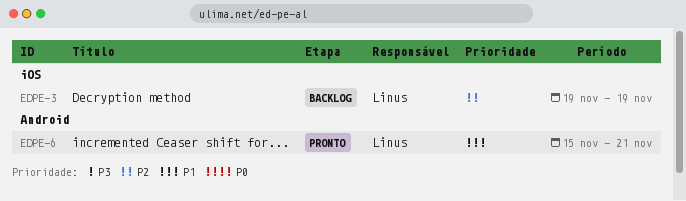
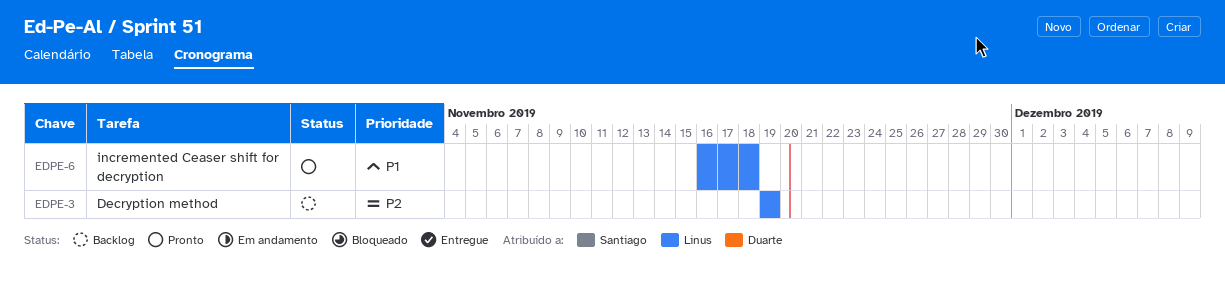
EDPE-6, start: Nov 15 -> Nov 16
EDPE-6, due: Nov 21 -> Nov 18

